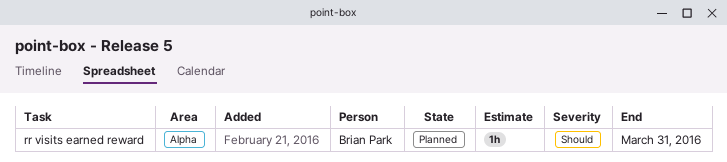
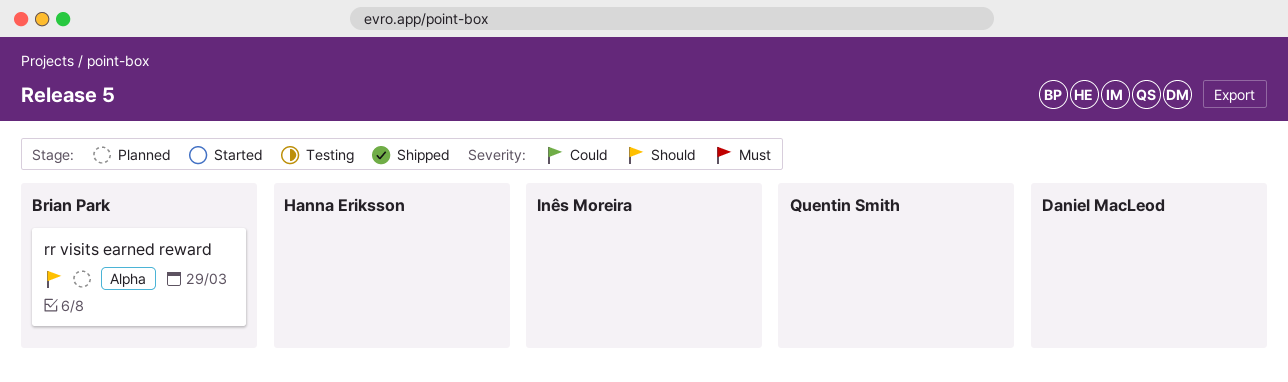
rr visits earned reward, due: Mar 31 -> Mar 29

